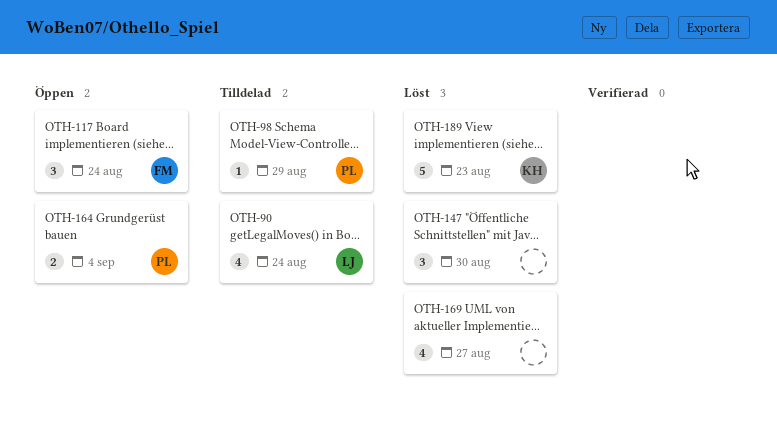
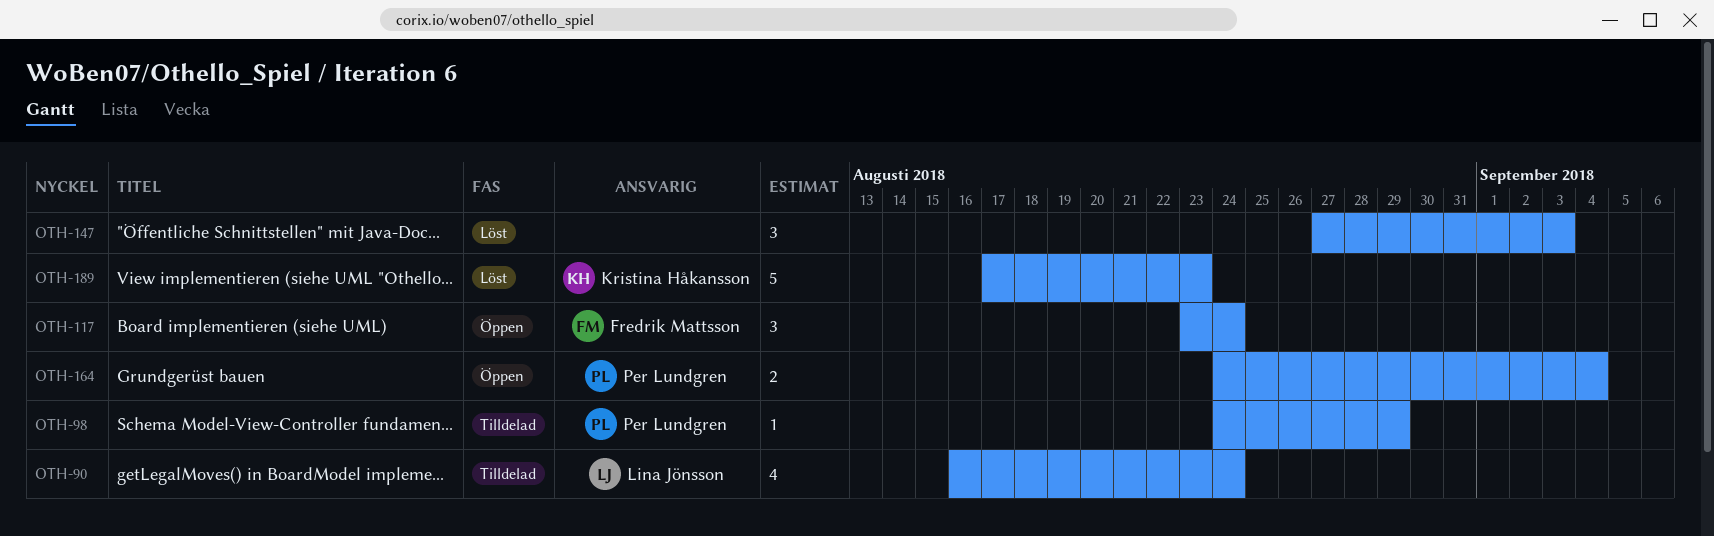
OTH-147, due: Aug 30 -> Sep 3
OTH-169: present -> none

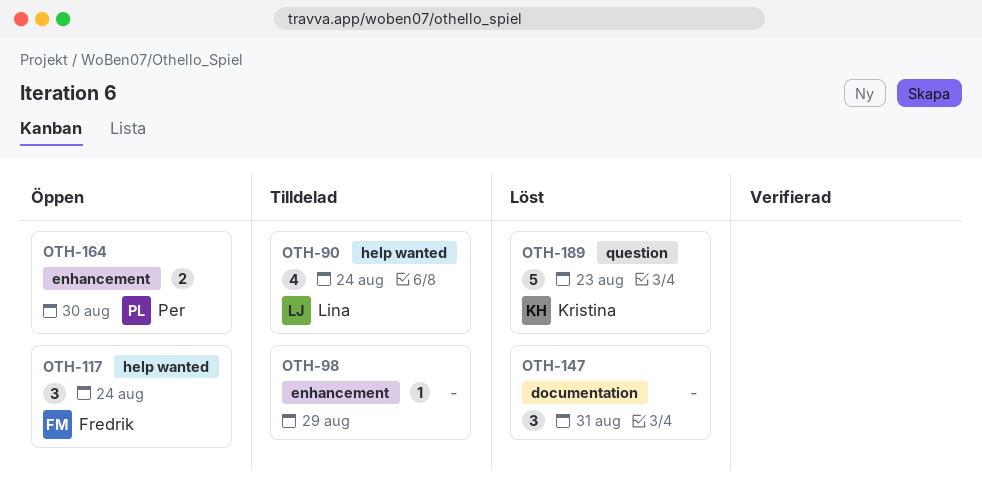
OTH-98, owner: Per Lundgren -> none
OTH-147, due: Sep 3 -> Aug 31
OTH-164, due: Sep 4 -> Aug 30

